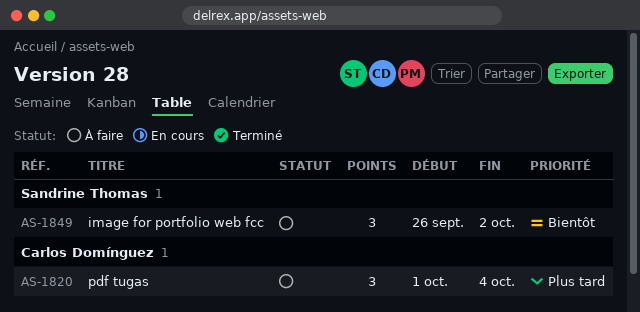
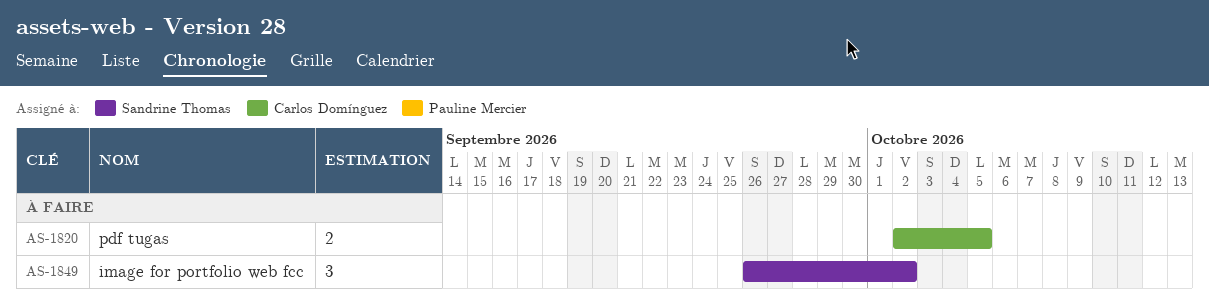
AS-1820, estimate: 3 -> 2
AS-1820, start: Oct 1 -> Oct 2
AS-1820, due: Oct 4 -> Oct 5

